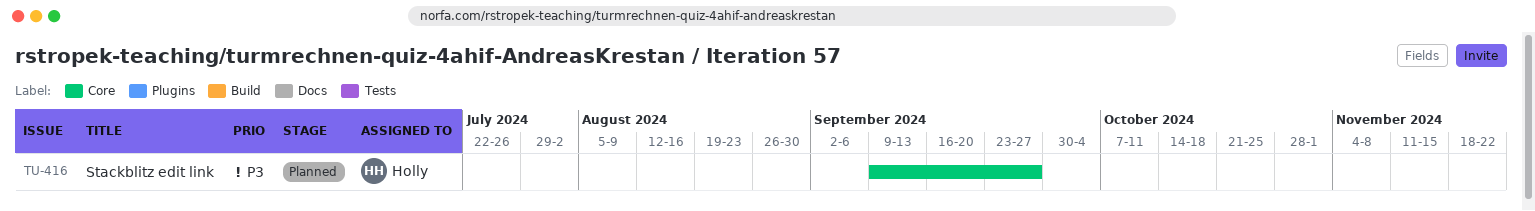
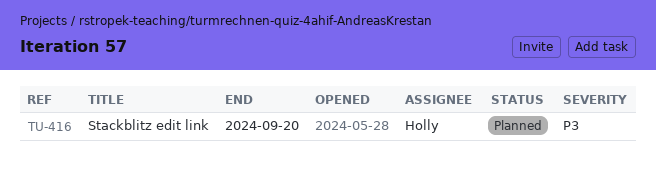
TU-416, due: Sep 27 -> Sep 20

